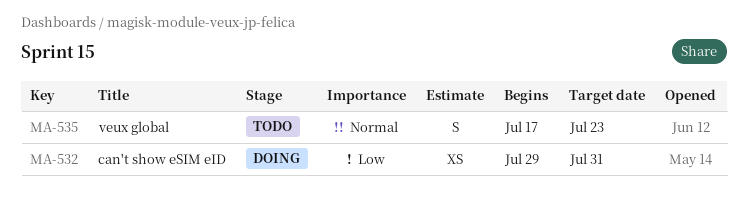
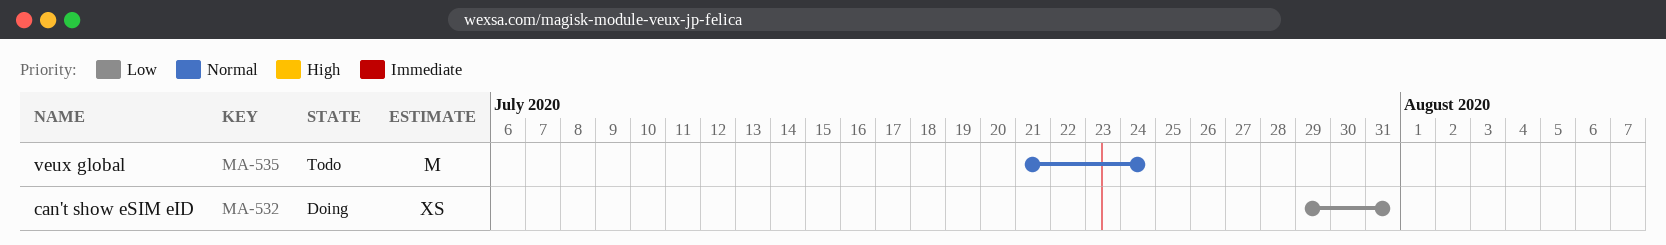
MA-535, estimate: S -> M
MA-535, start: Jul 17 -> Jul 21
MA-535, due: Jul 23 -> Jul 24

